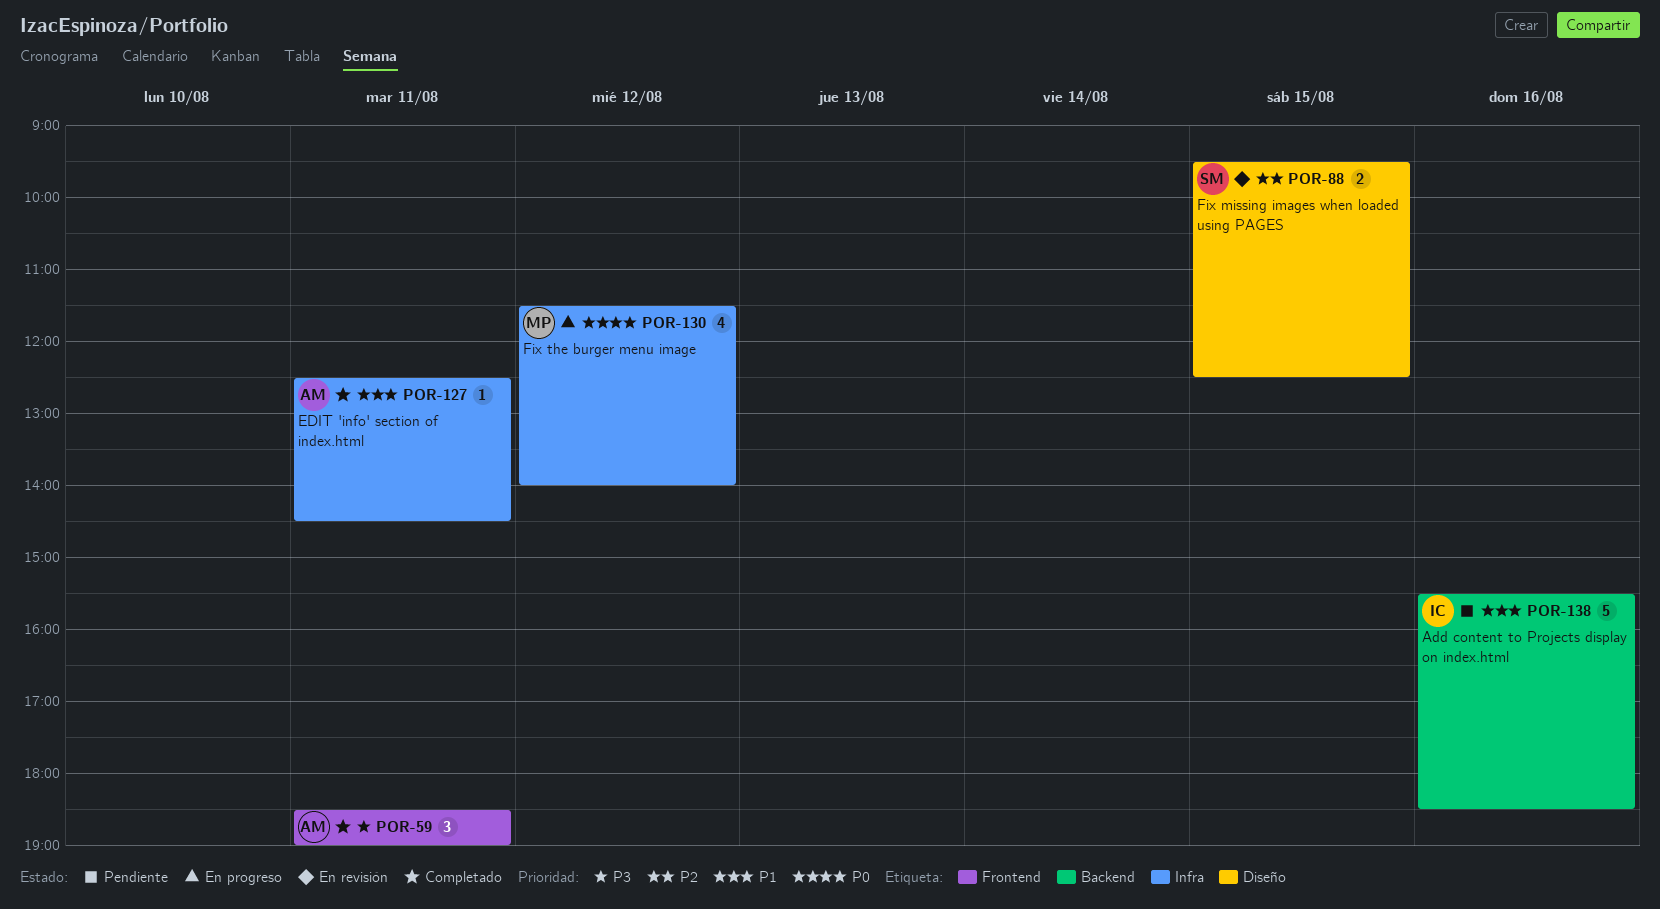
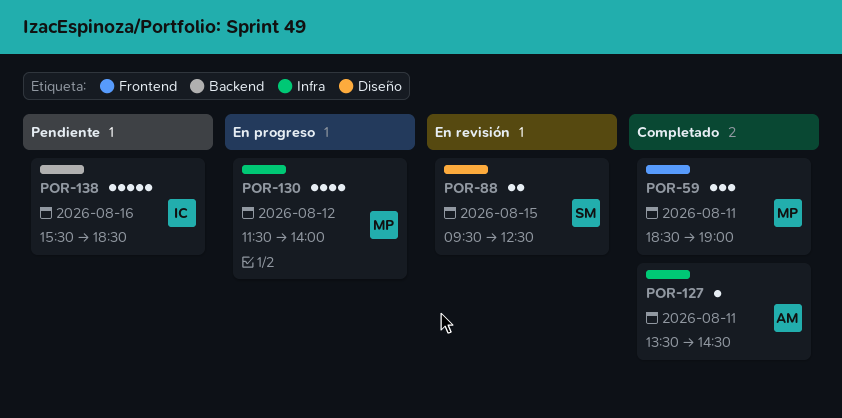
POR-59, owner: AM -> MP
POR-127, begins: 12:30 -> 13:30

